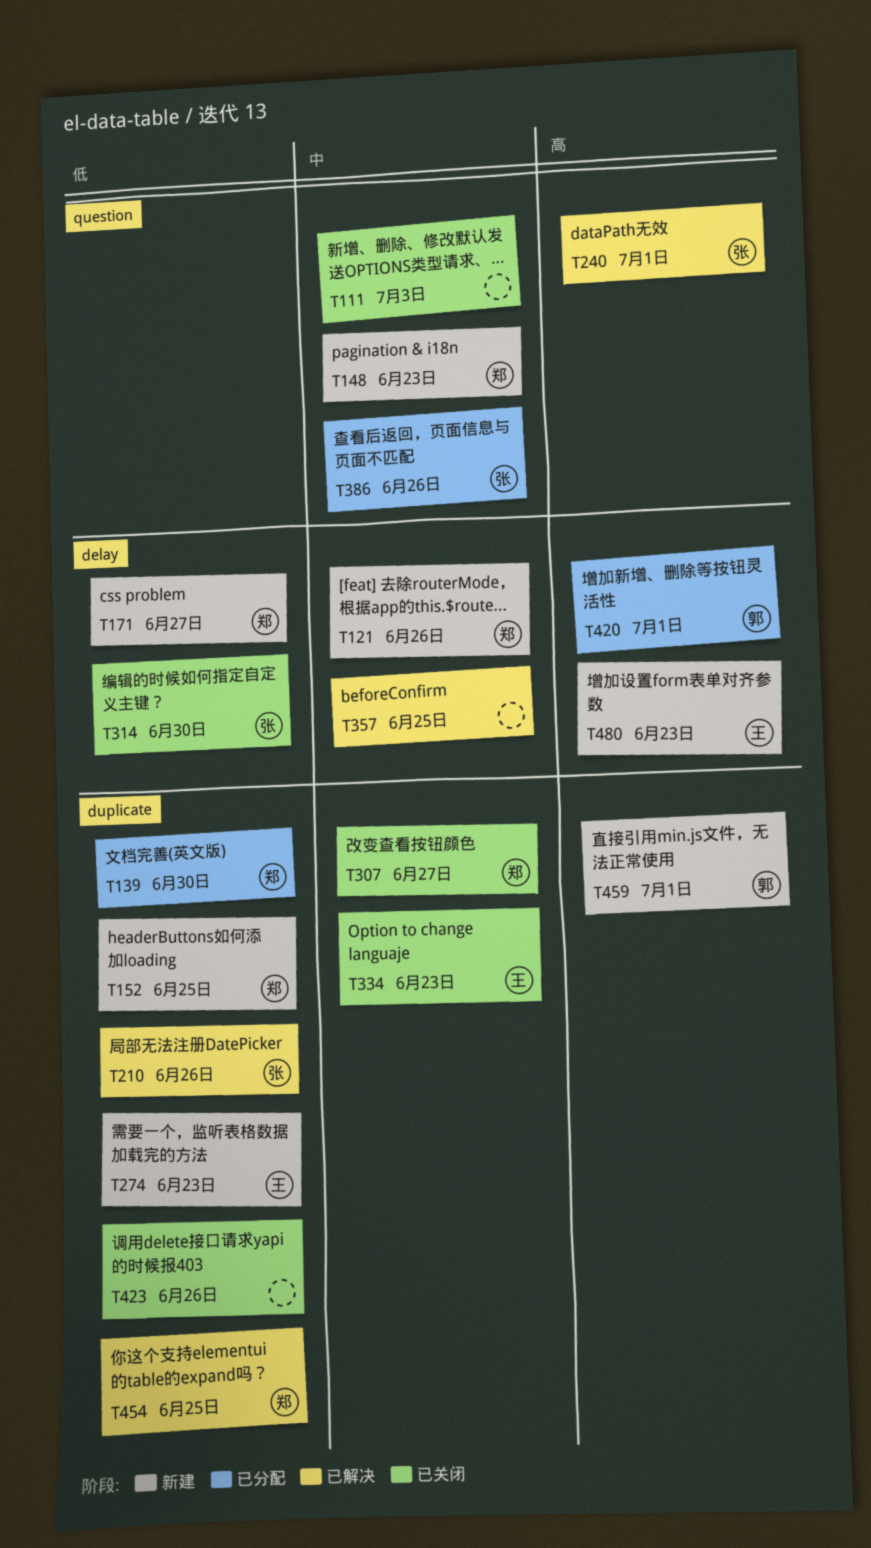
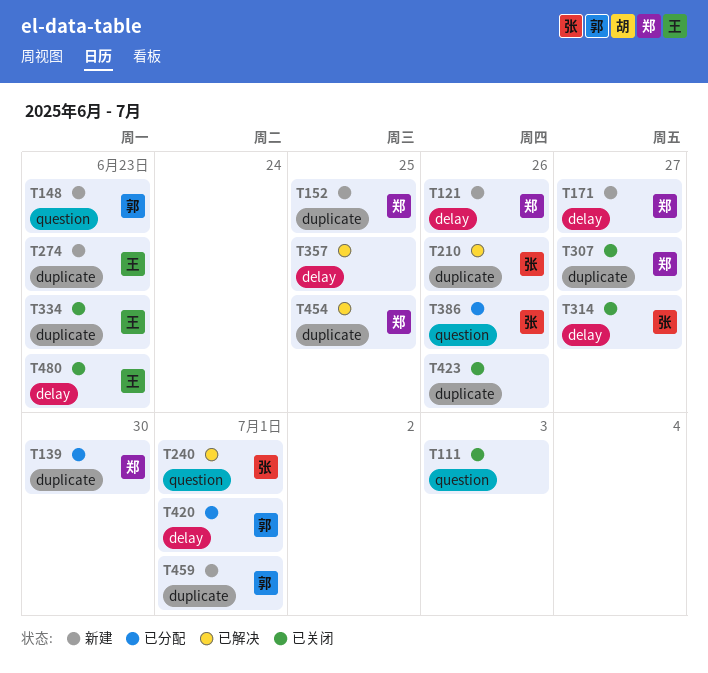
T148, owner: 郑 -> 郭
T314, due: Jun 30 -> Jun 27
T480, status: 新建 -> 已关闭

